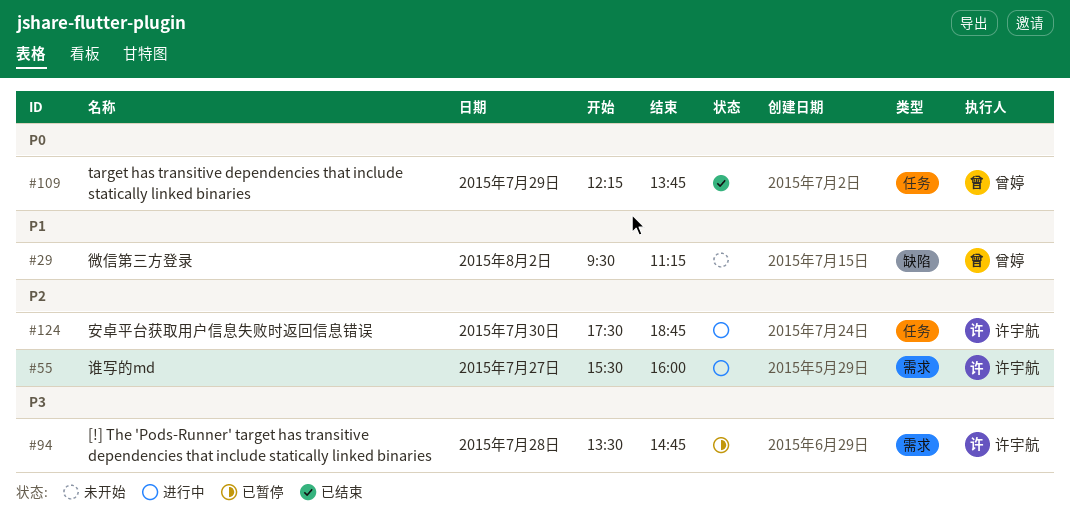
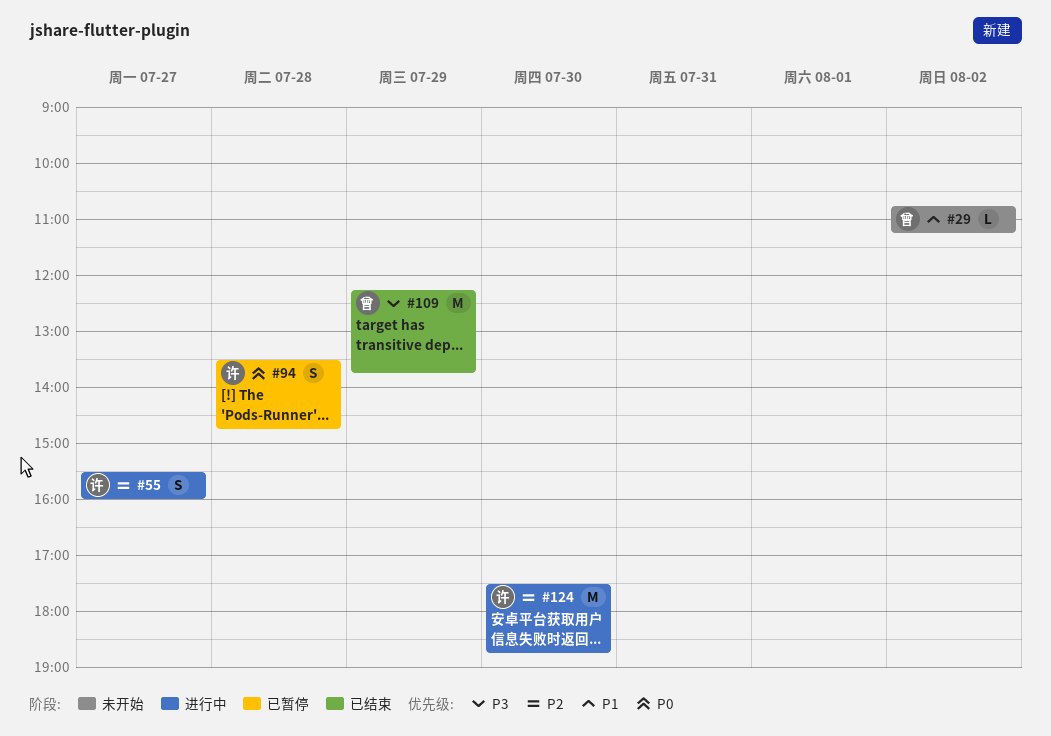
#29, begins: 09:30 -> 10:45
#94, priority: P3 -> P0
#109, priority: P0 -> P3

